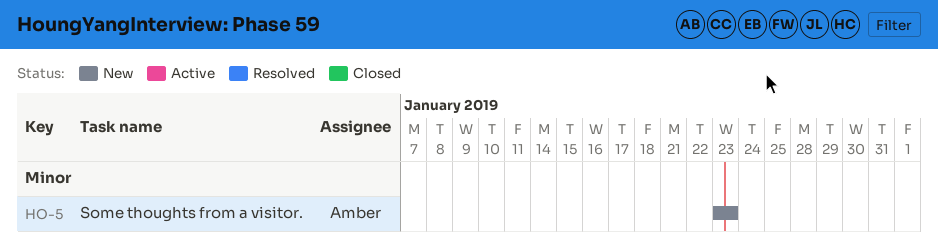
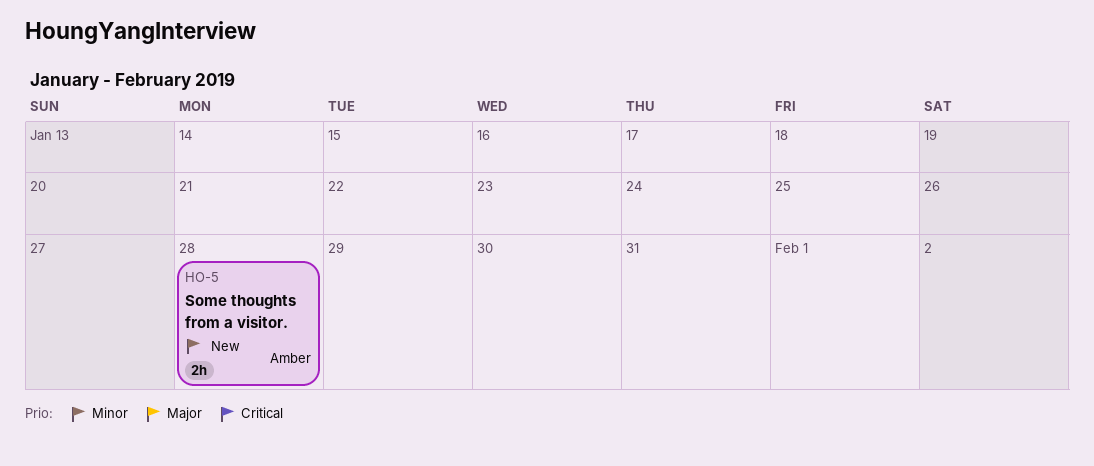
HO-5, due: Jan 23 -> Jan 28

